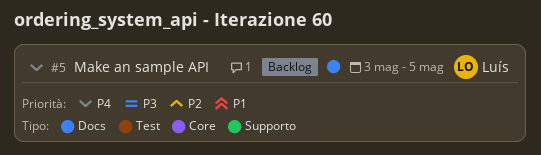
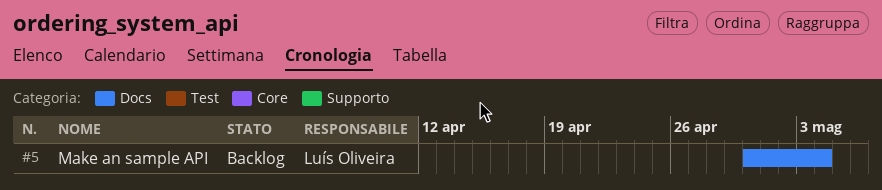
#5, start: May 3 -> Apr 30
#5, due: May 5 -> May 4

